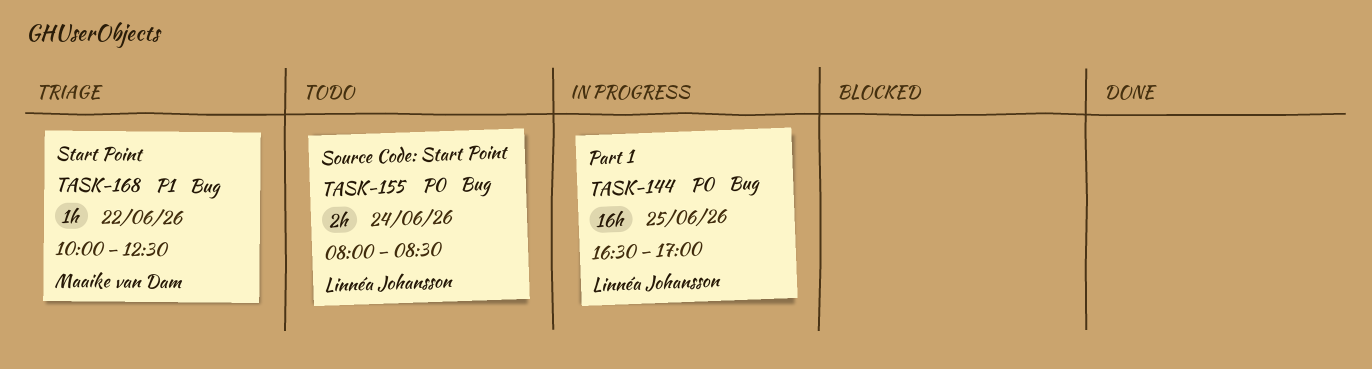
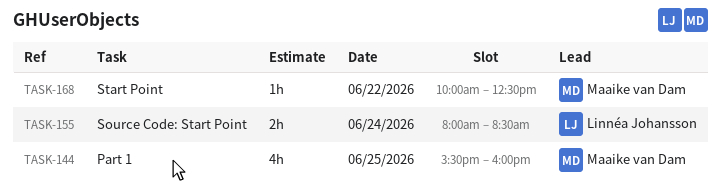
TASK-144, owner: Linnéa Johansson -> Maaike van Dam
TASK-144, estimate: 16h -> 4h
TASK-144, begins: 16:30 -> 15:30
TASK-144, ends: 17:00 -> 16:00

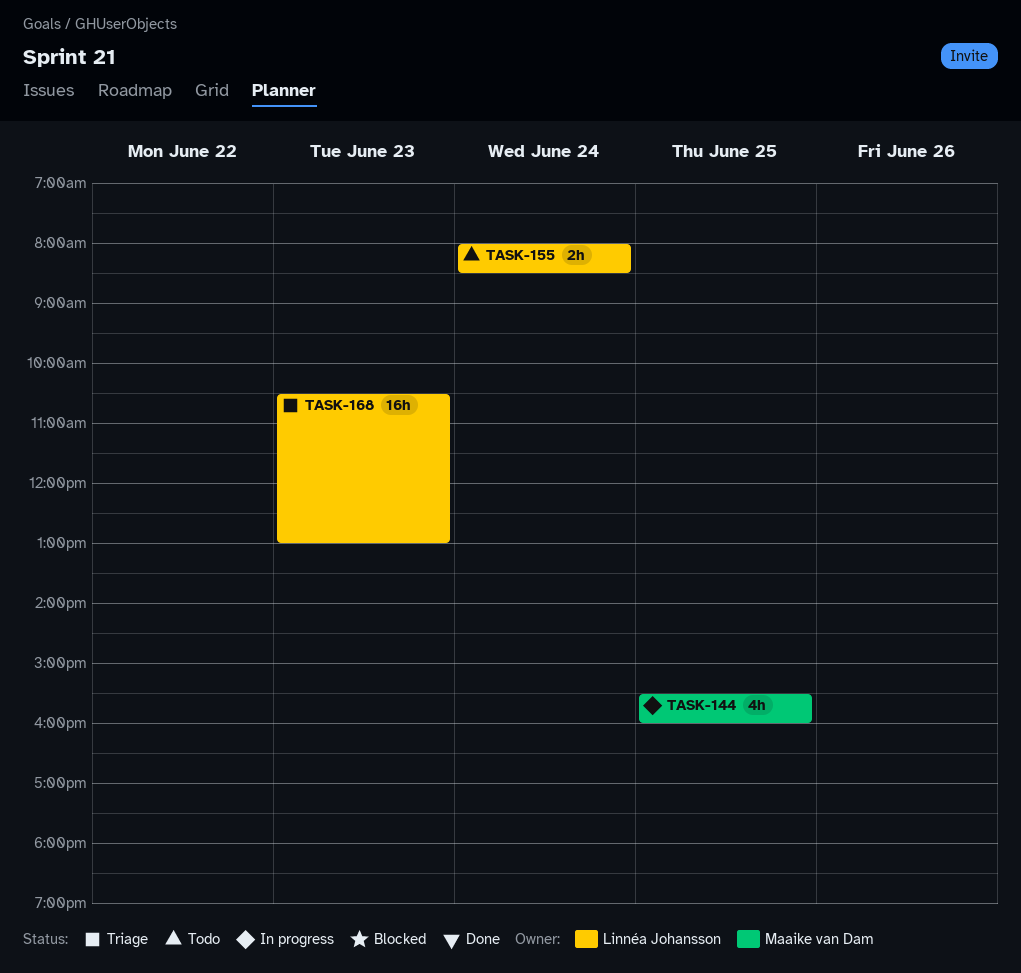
TASK-168, owner: Maaike van Dam -> Linnéa Johansson
TASK-168, estimate: 1h -> 16h
TASK-168, day: Jun 22 -> Jun 23
TASK-168, begins: 10:00 -> 10:30
TASK-168, ends: 12:30 -> 13:00

